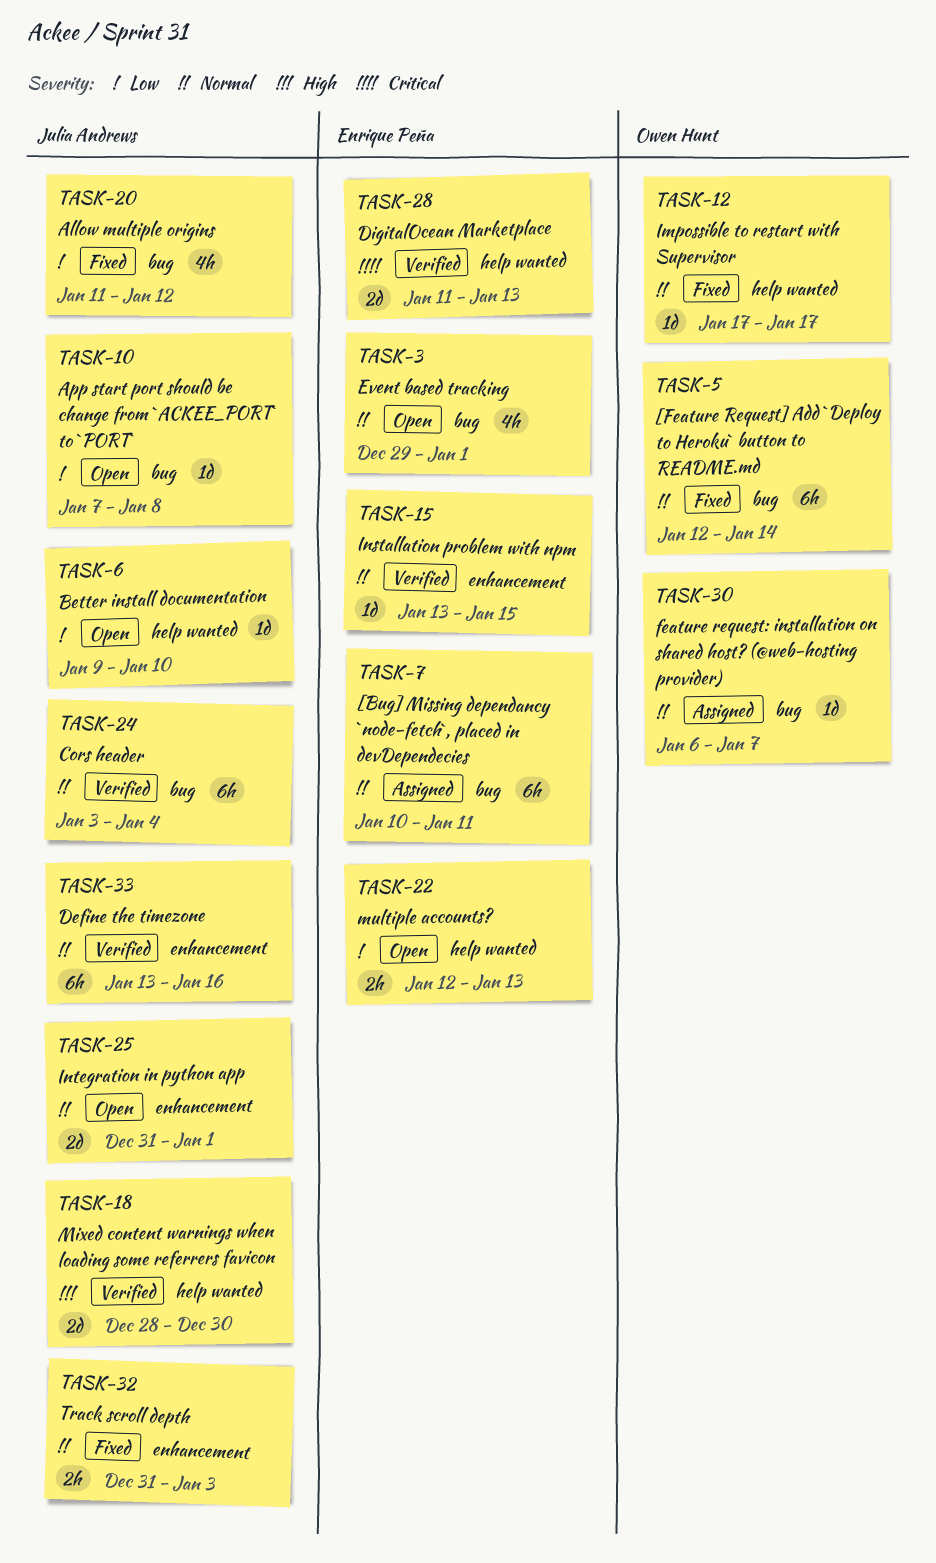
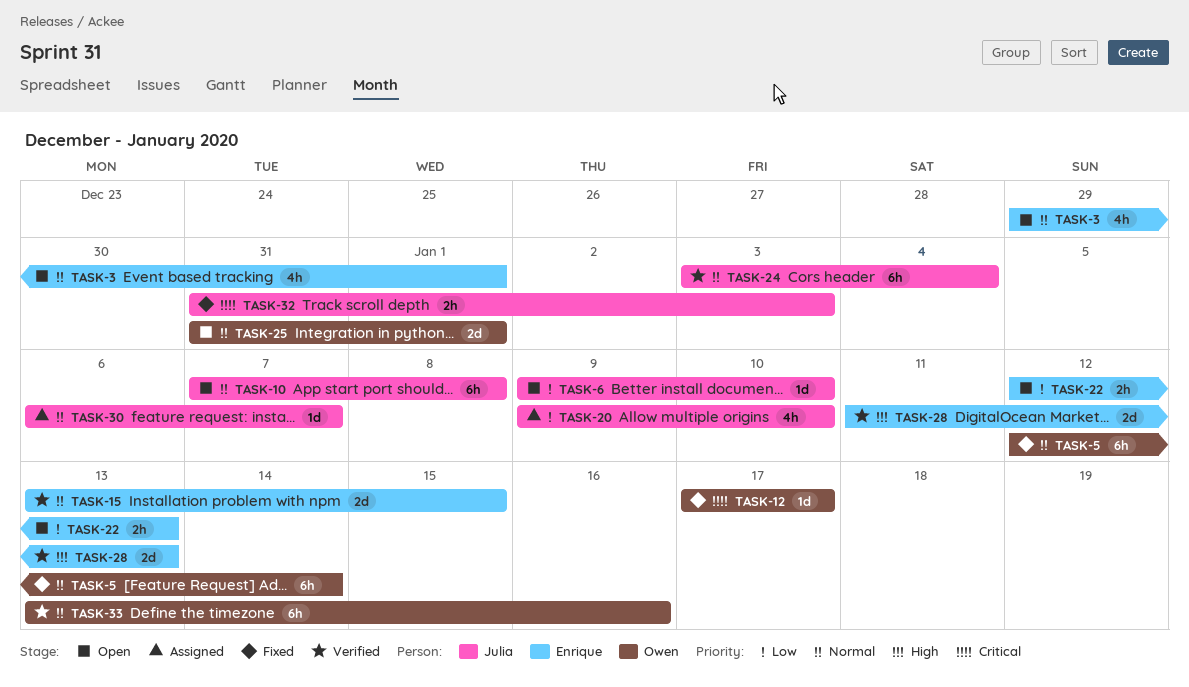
TASK-7: present -> none
TASK-10, priority: Low -> Normal
TASK-10, estimate: 1d -> 6h
TASK-12, priority: Normal -> Critical
TASK-15, estimate: 1d -> 2d
TASK-18: present -> none
TASK-20, status: Fixed -> Assigned
TASK-20, start: Jan 11 -> Jan 9
TASK-20, due: Jan 12 -> Jan 10
TASK-25, owner: Julia Andrews -> Owen Hunt
TASK-28, priority: Critical -> High
TASK-30, owner: Owen Hunt -> Julia Andrews
TASK-32, priority: Normal -> Critical
TASK-33, owner: Julia Andrews -> Owen Hunt

